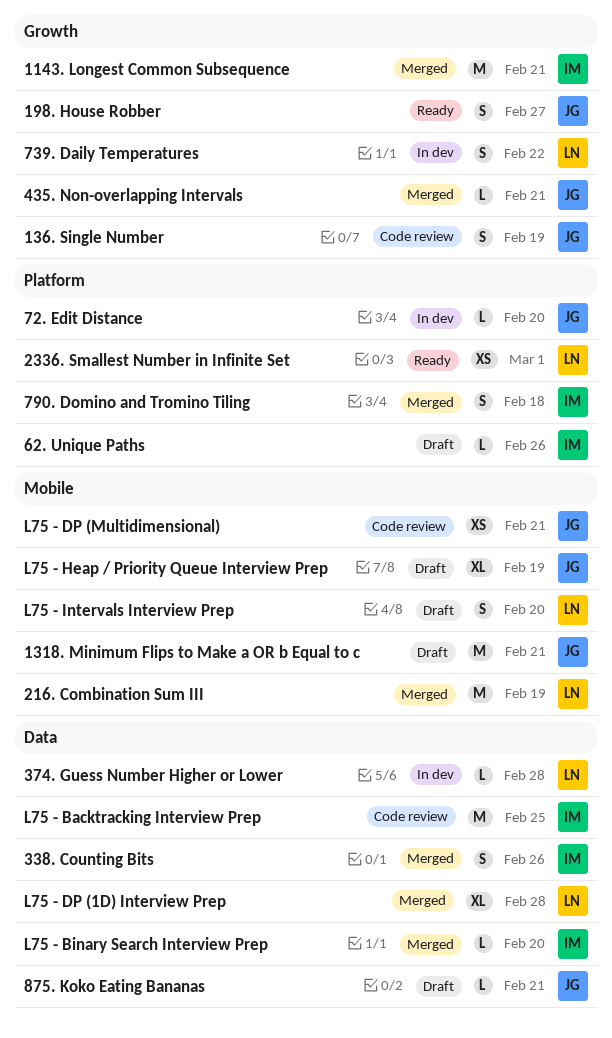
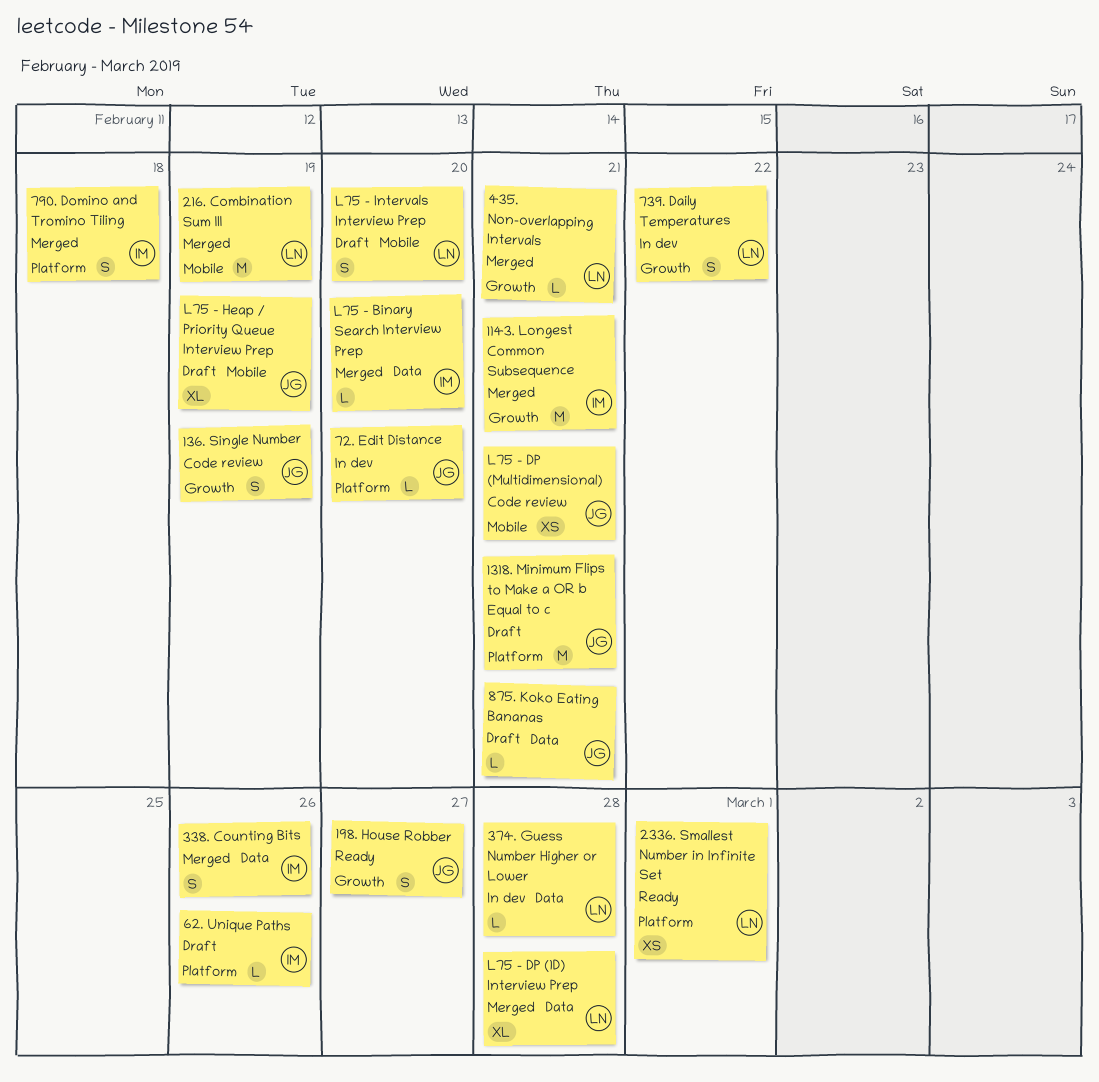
1318. Minimum Flips to Make a OR b Equal to c, label: Mobile -> Platform
435. Non-overlapping Intervals, owner: JG -> LN
L75 - Backtracking Interview Prep: present -> none

